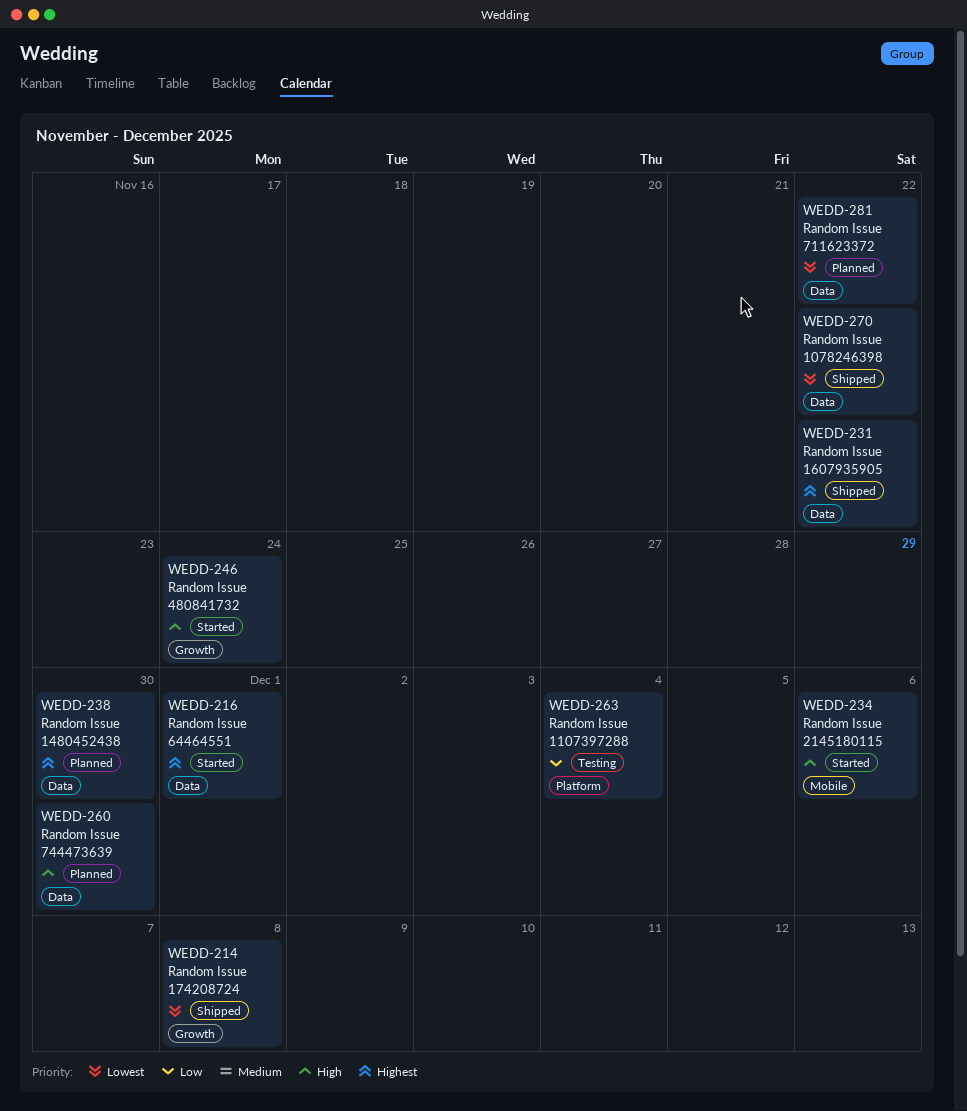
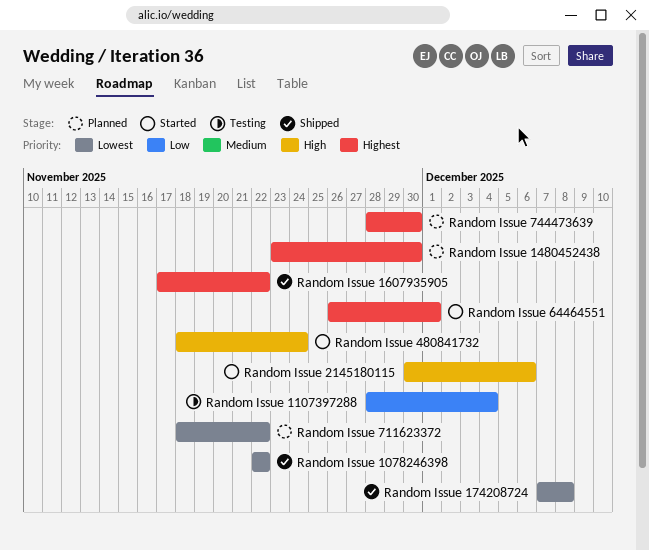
Random Issue 744473639, priority: High -> Highest

